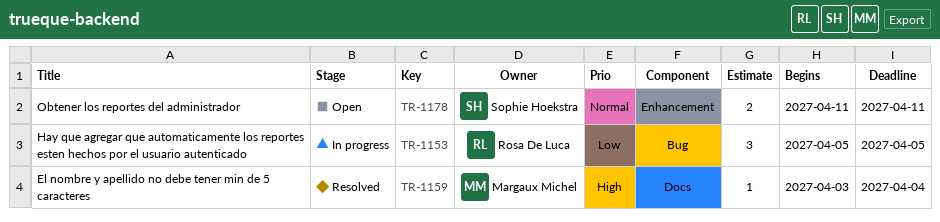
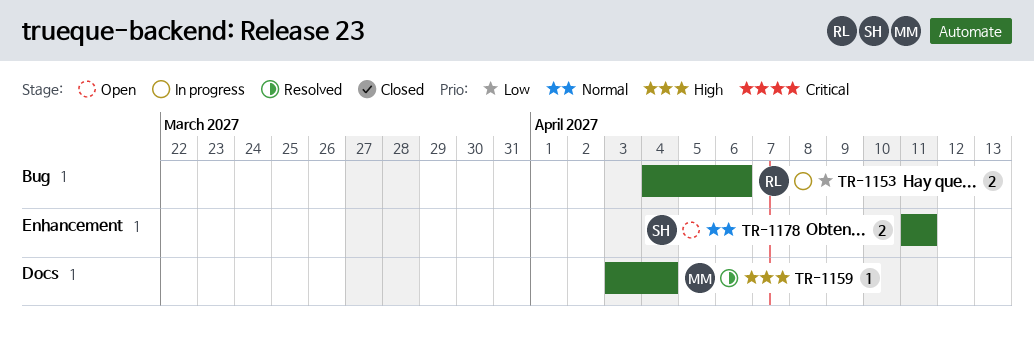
TR-1153, estimate: 3 -> 2
TR-1153, start: Apr 5 -> Apr 4
TR-1153, due: Apr 5 -> Apr 6

